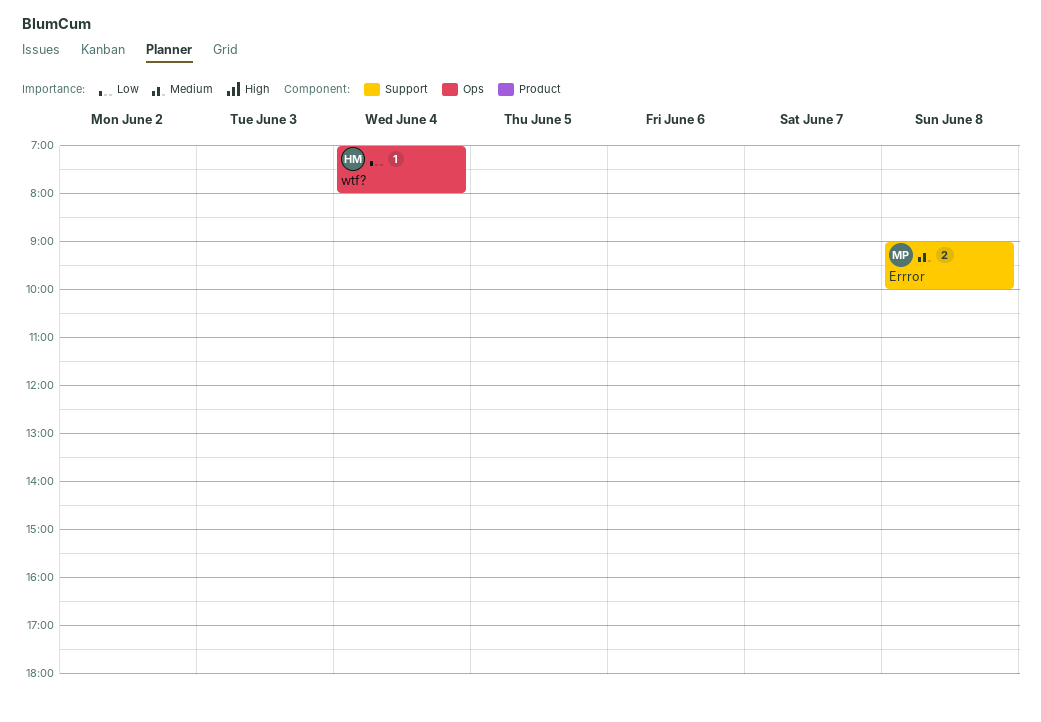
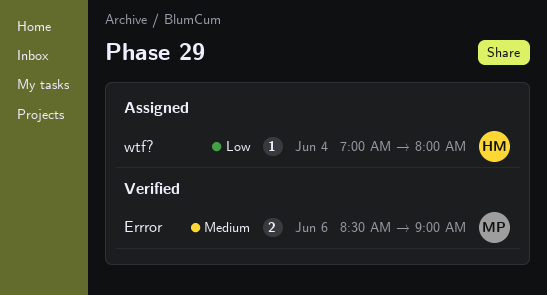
Errror, day: Jun 8 -> Jun 6
Errror, begins: 09:00 -> 08:30
Errror, ends: 10:00 -> 09:00

